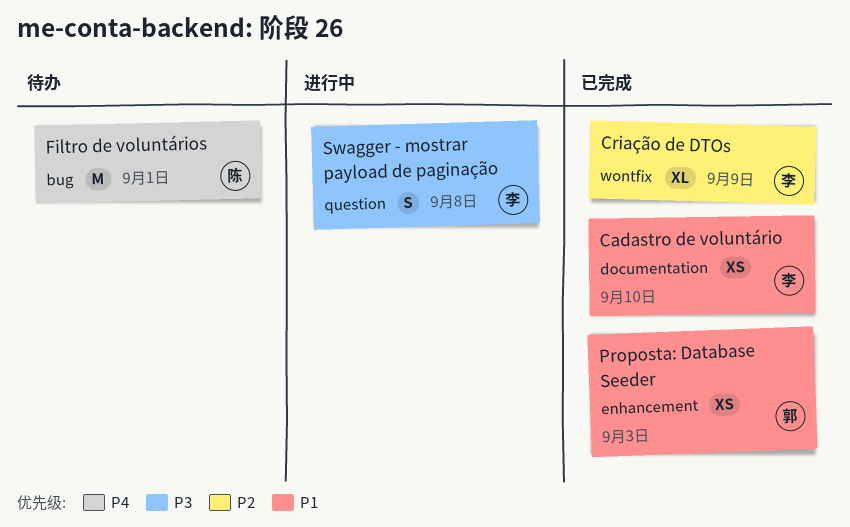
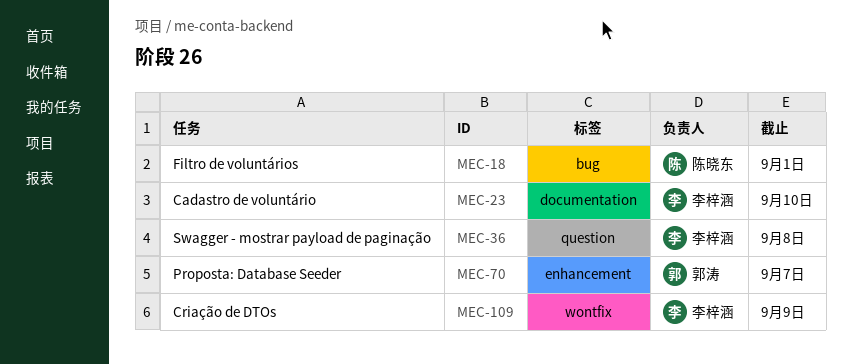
Proposta: Database Seeder, due: Sep 3 -> Sep 7

